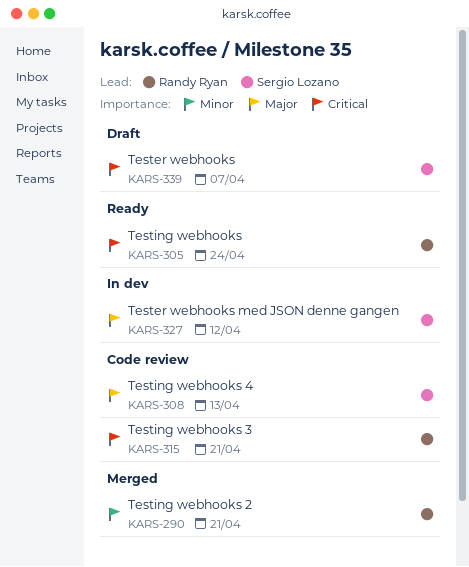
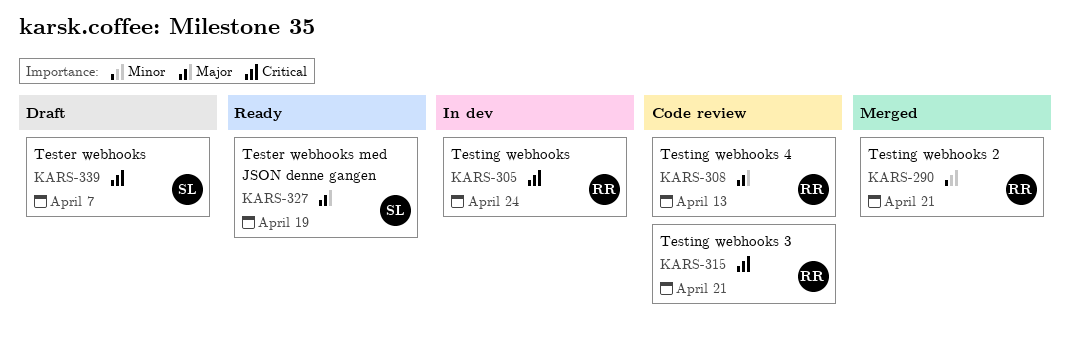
KARS-305, status: Ready -> In dev
KARS-308, owner: Sergio Lozano -> Randy Ryan
KARS-327, status: In dev -> Ready
KARS-327, due: Apr 12 -> Apr 19

